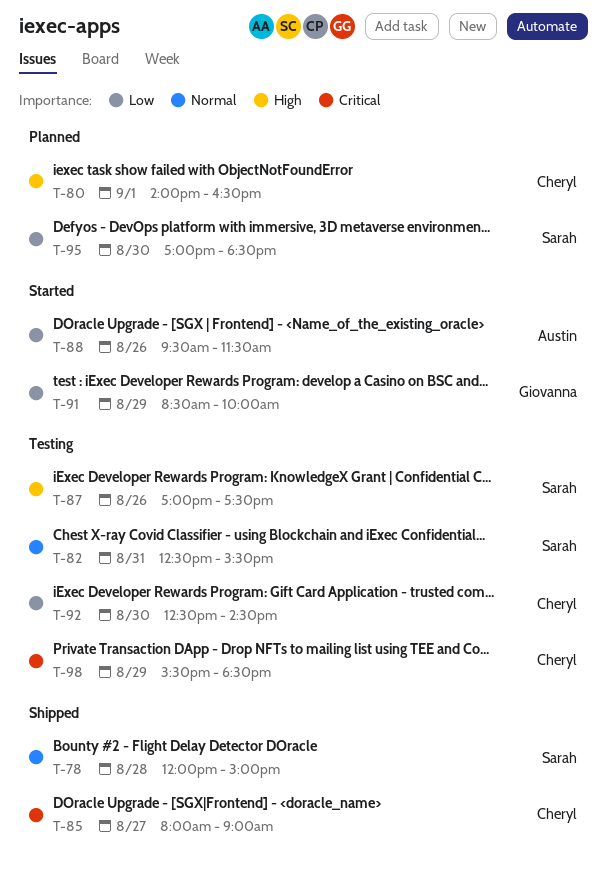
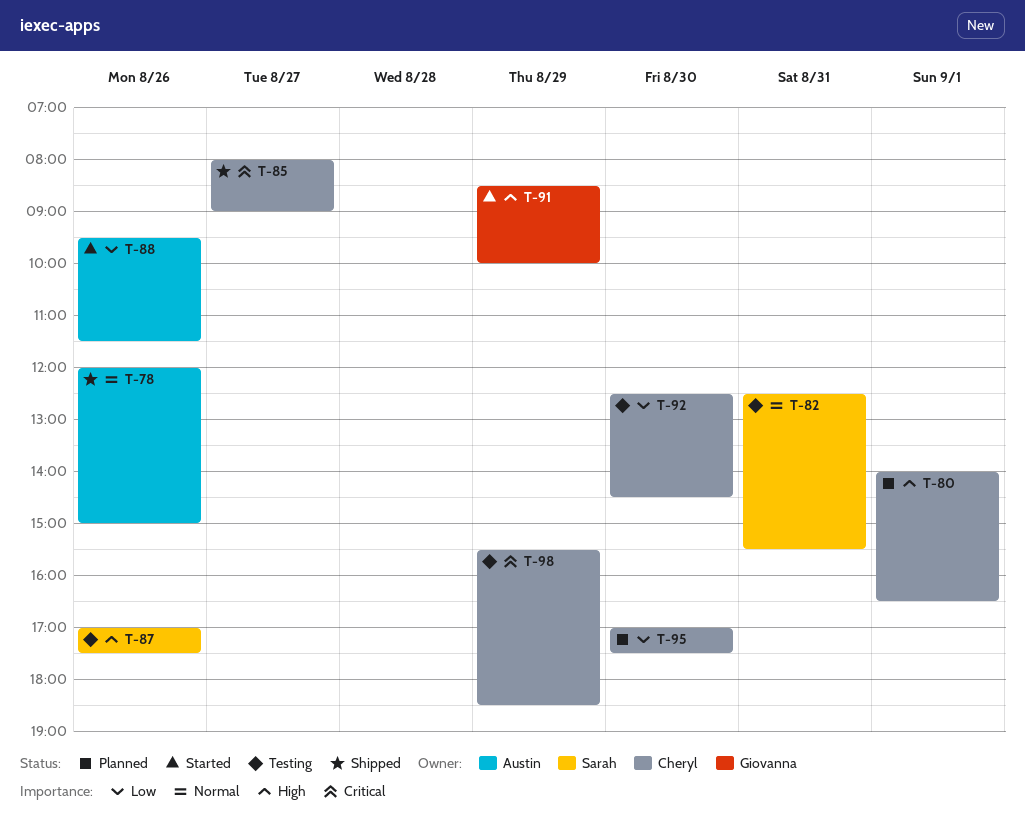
T-78, owner: Sarah -> Austin
T-78, day: Aug 28 -> Aug 26
T-91, priority: Low -> High
T-95, owner: Sarah -> Cheryl
T-95, ends: 18:30 -> 17:30

